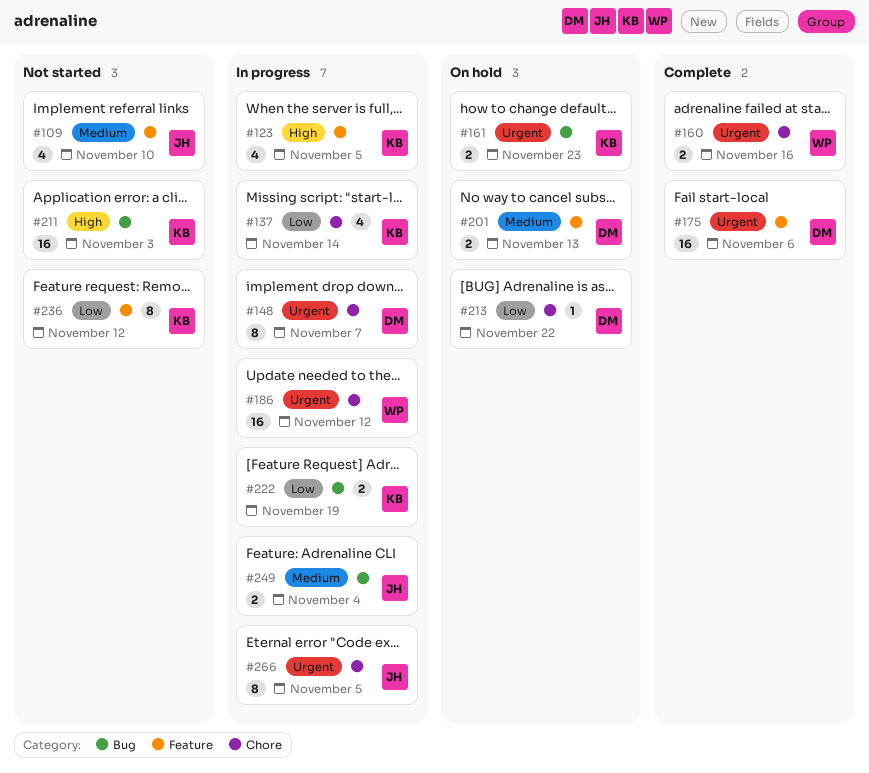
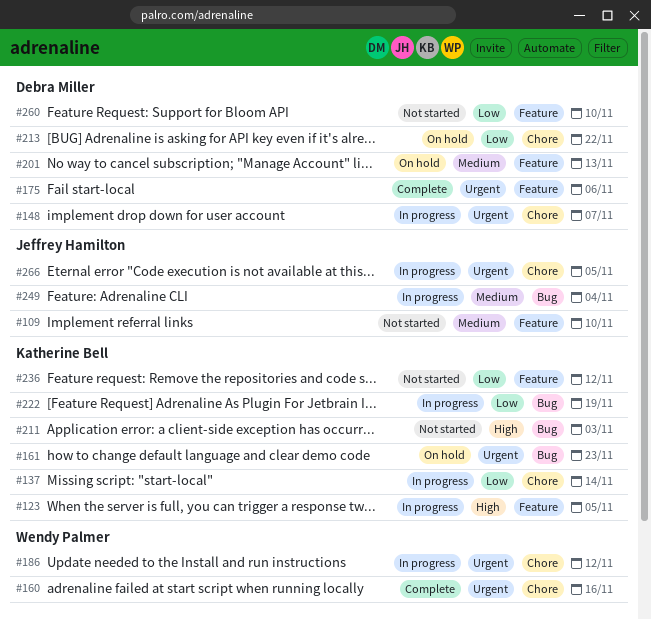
#260: none -> present

